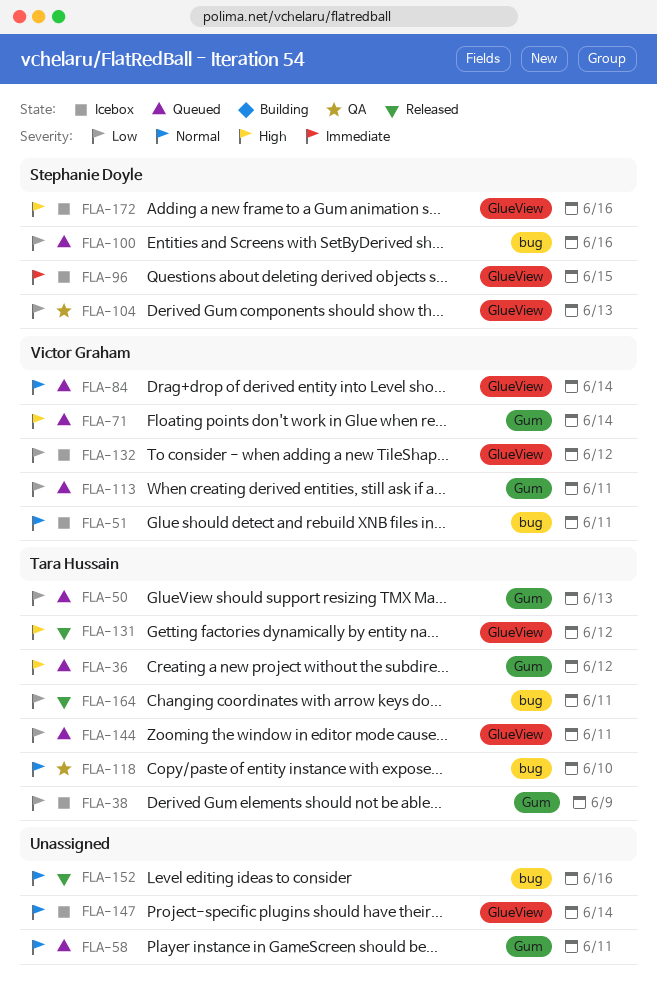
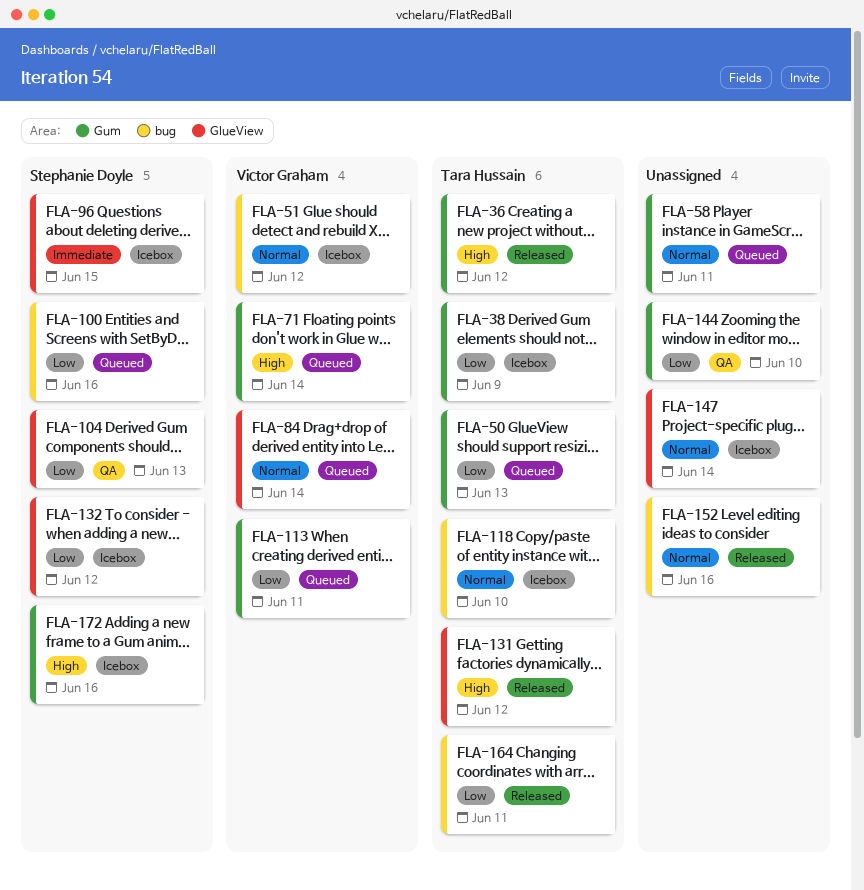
FLA-36, status: Queued -> Released
FLA-51, due: Jun 11 -> Jun 12
FLA-118, status: QA -> Icebox
FLA-132, owner: Victor Graham -> Stephanie Doyle
FLA-144, status: Queued -> QA
FLA-144, owner: Tara Hussain -> none
FLA-144, label: GlueView -> Gum
FLA-144, due: Jun 11 -> Jun 10
FLA-172, label: GlueView -> Gum

